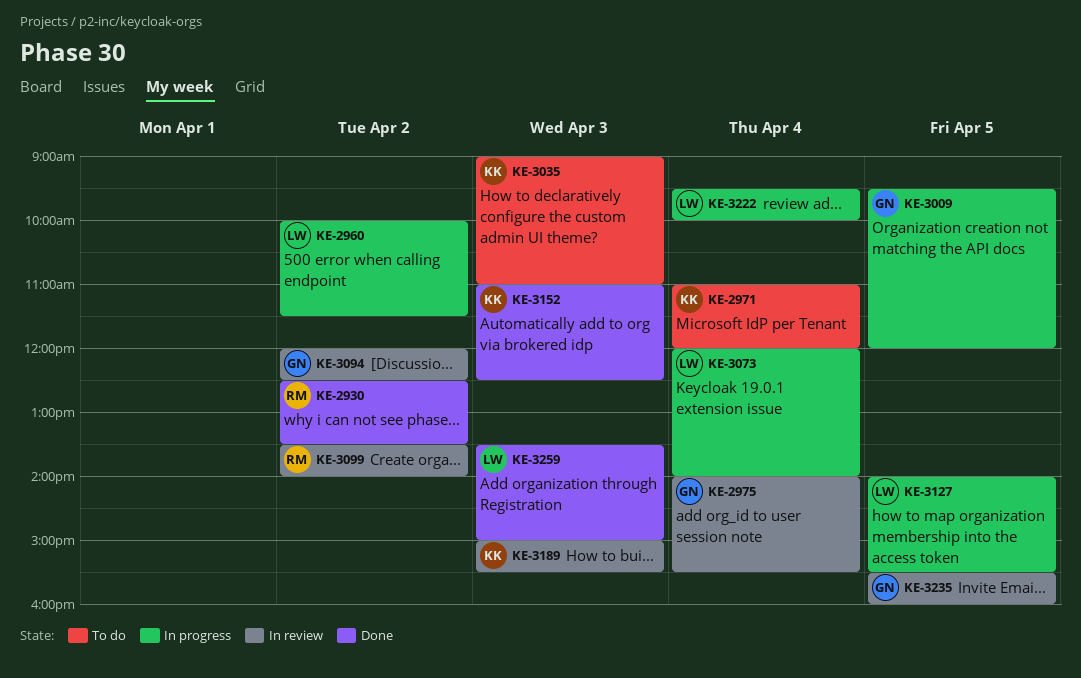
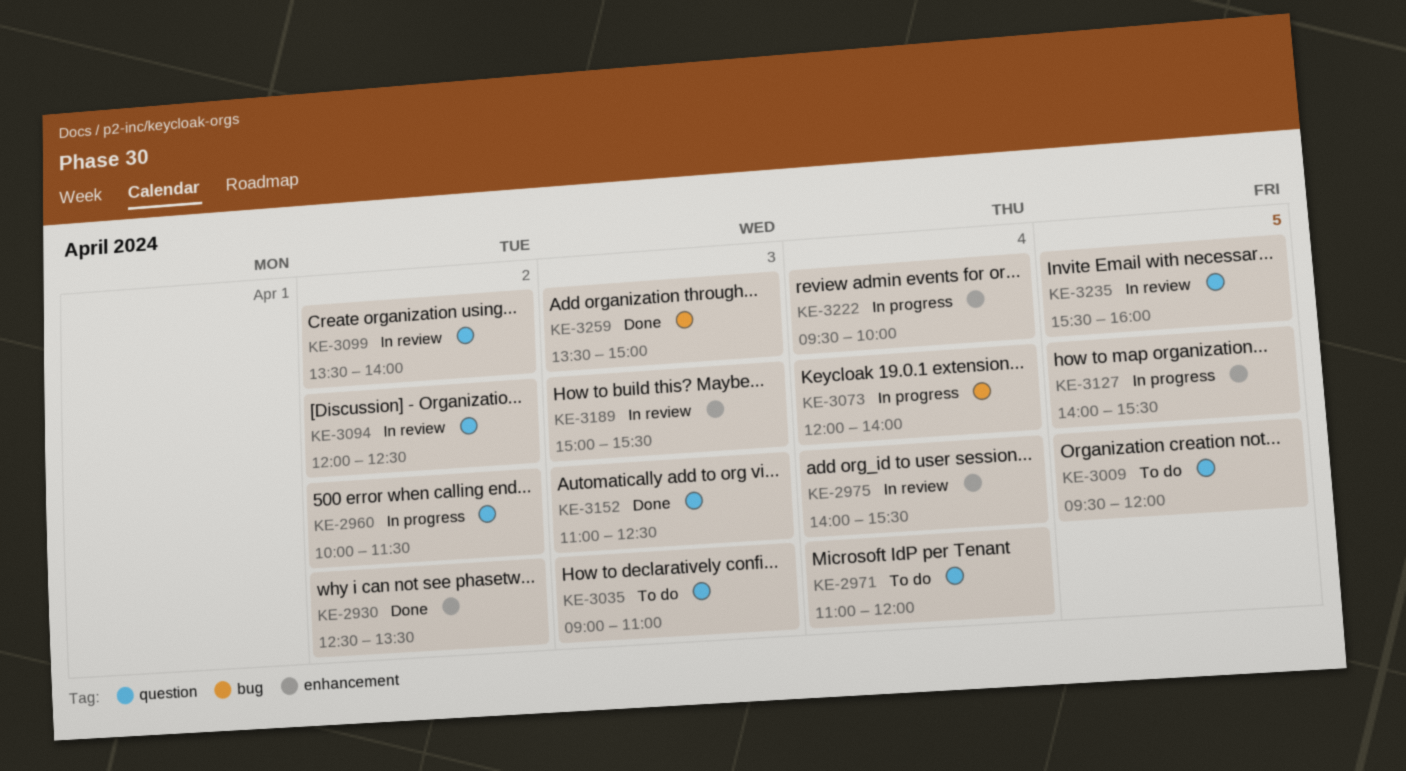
KE-3009, status: In progress -> To do

